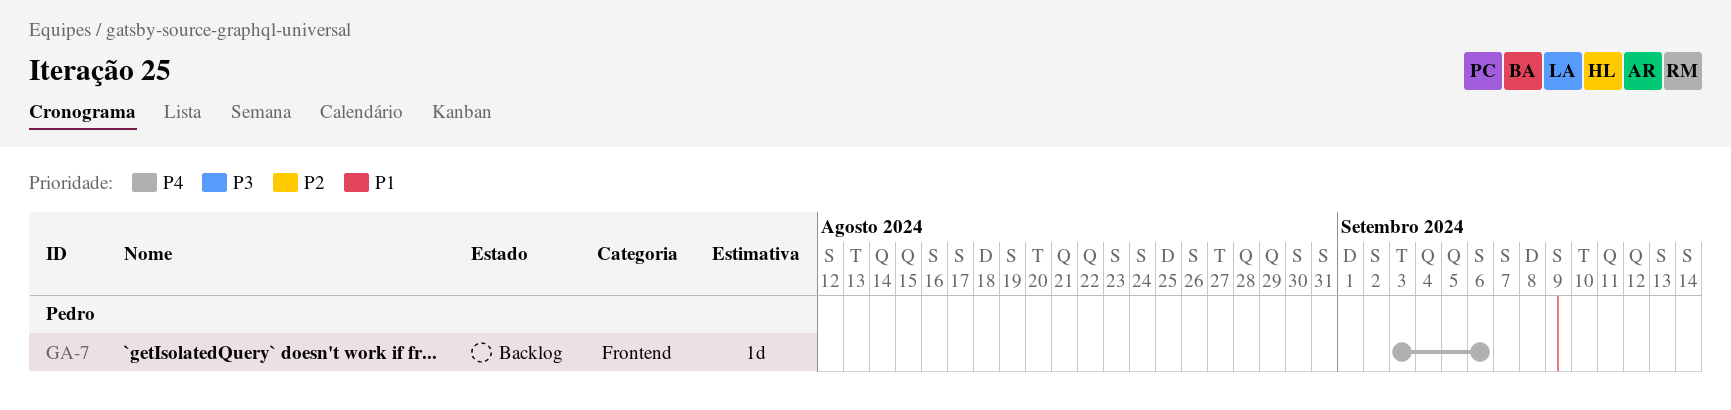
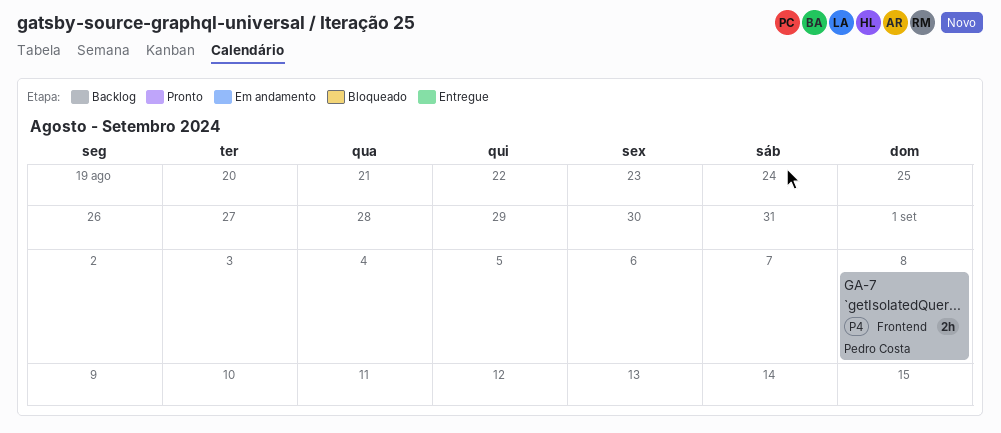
GA-7, estimate: 1d -> 2h
GA-7, due: Sep 6 -> Sep 8

